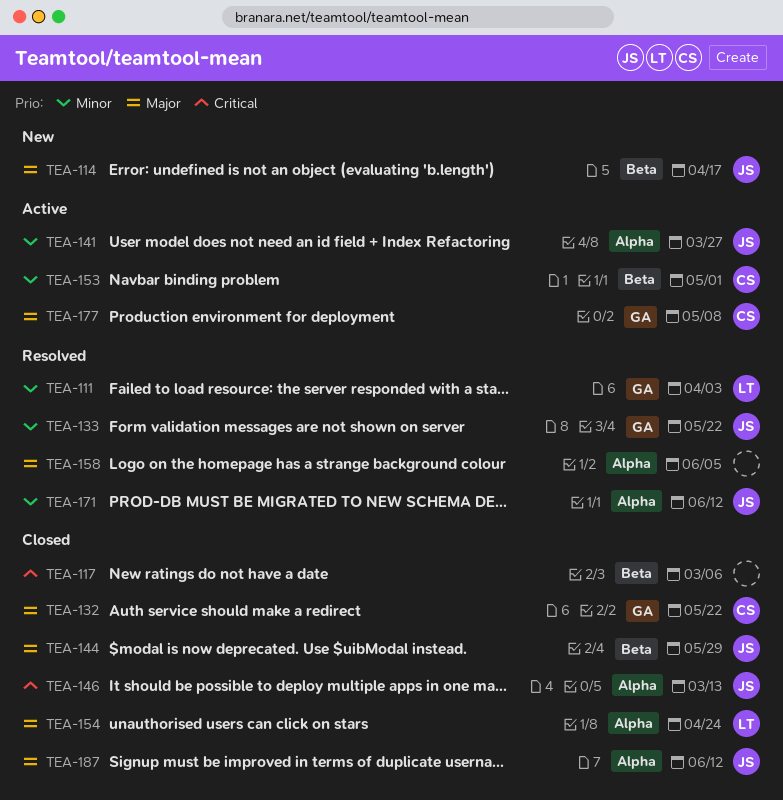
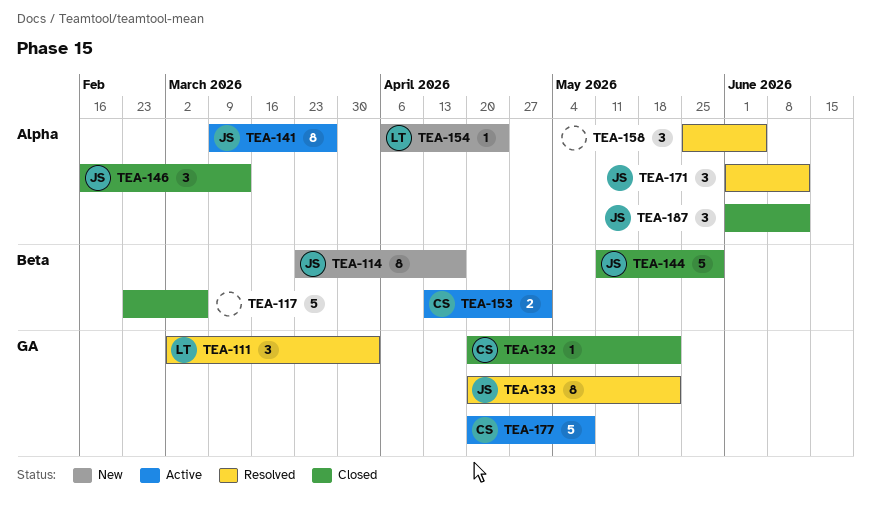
TEA-154, status: Closed -> New

